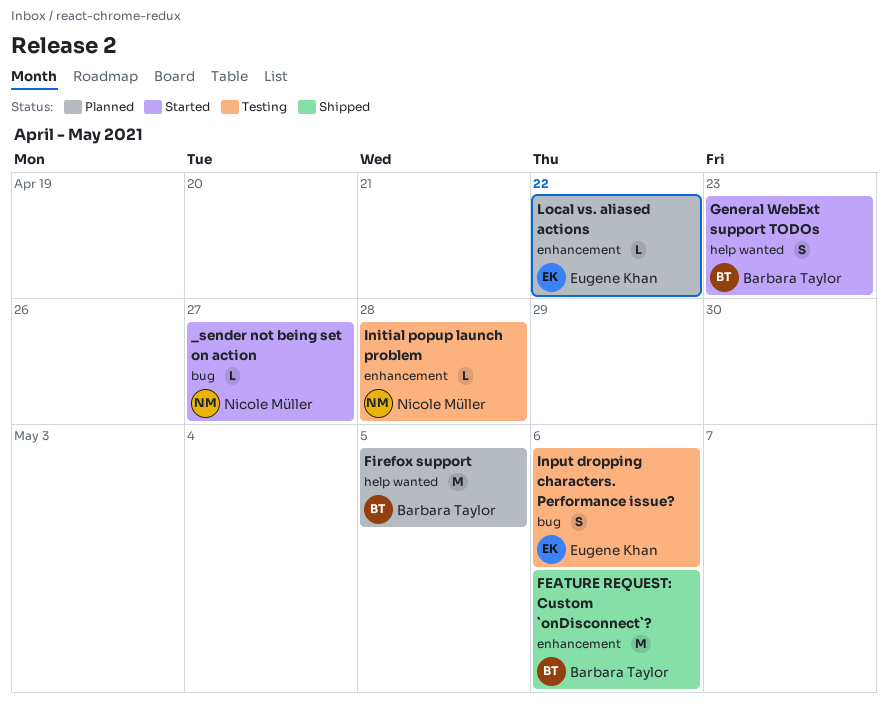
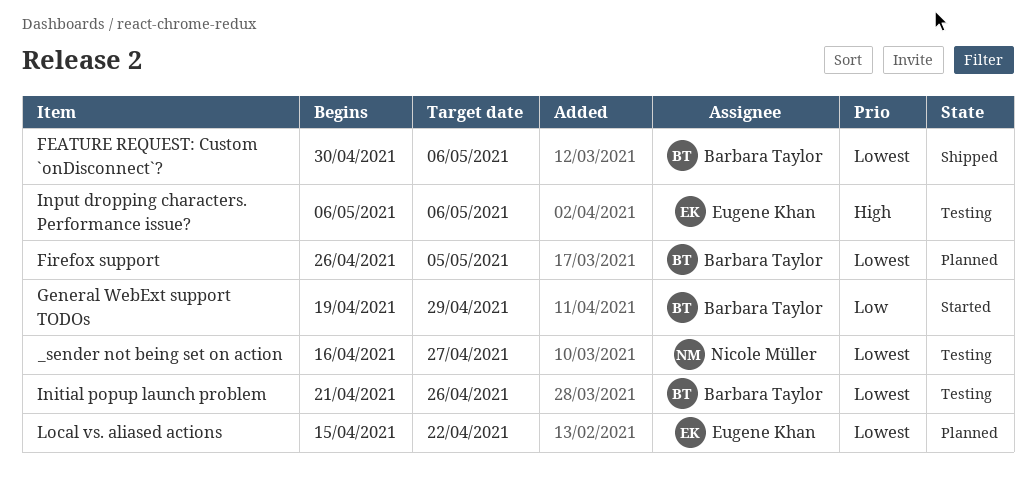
_sender not being set on action, status: Started -> Testing
General WebExt support TODOs, due: Apr 23 -> Apr 29
Initial popup launch problem, owner: Nicole Müller -> Barbara Taylor
Initial popup launch problem, due: Apr 28 -> Apr 26

